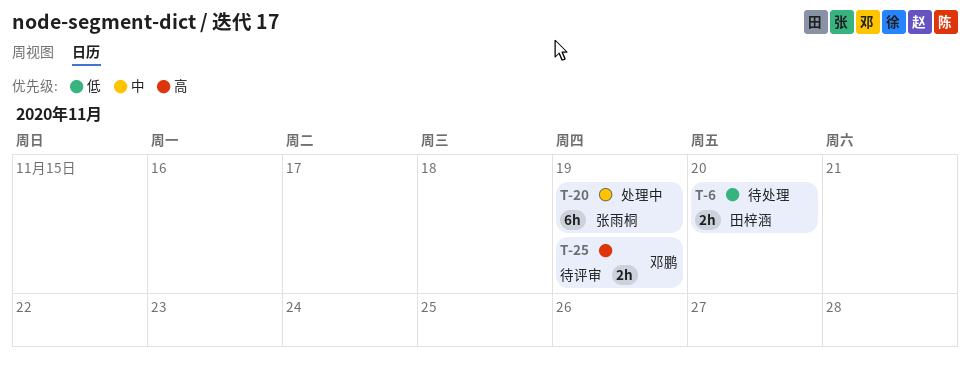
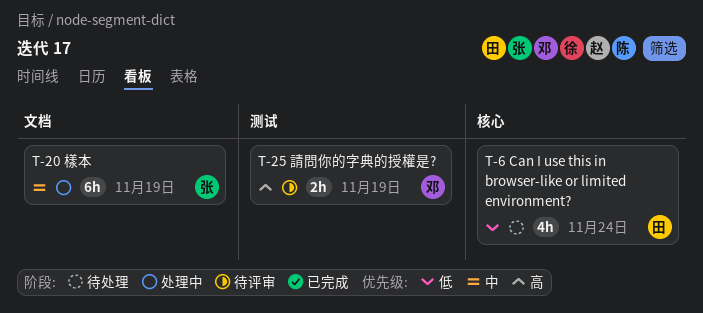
T-6, estimate: 2h -> 4h
T-6, due: Nov 20 -> Nov 24

